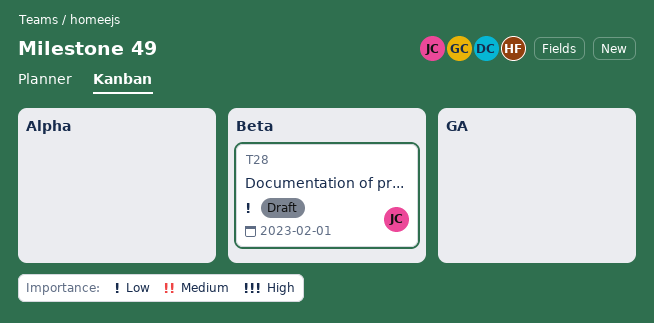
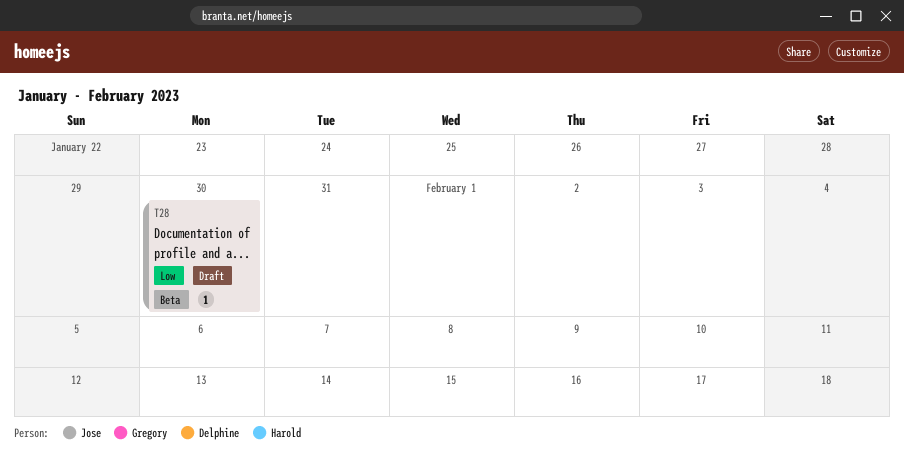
T28, due: Feb 1 -> Jan 30

